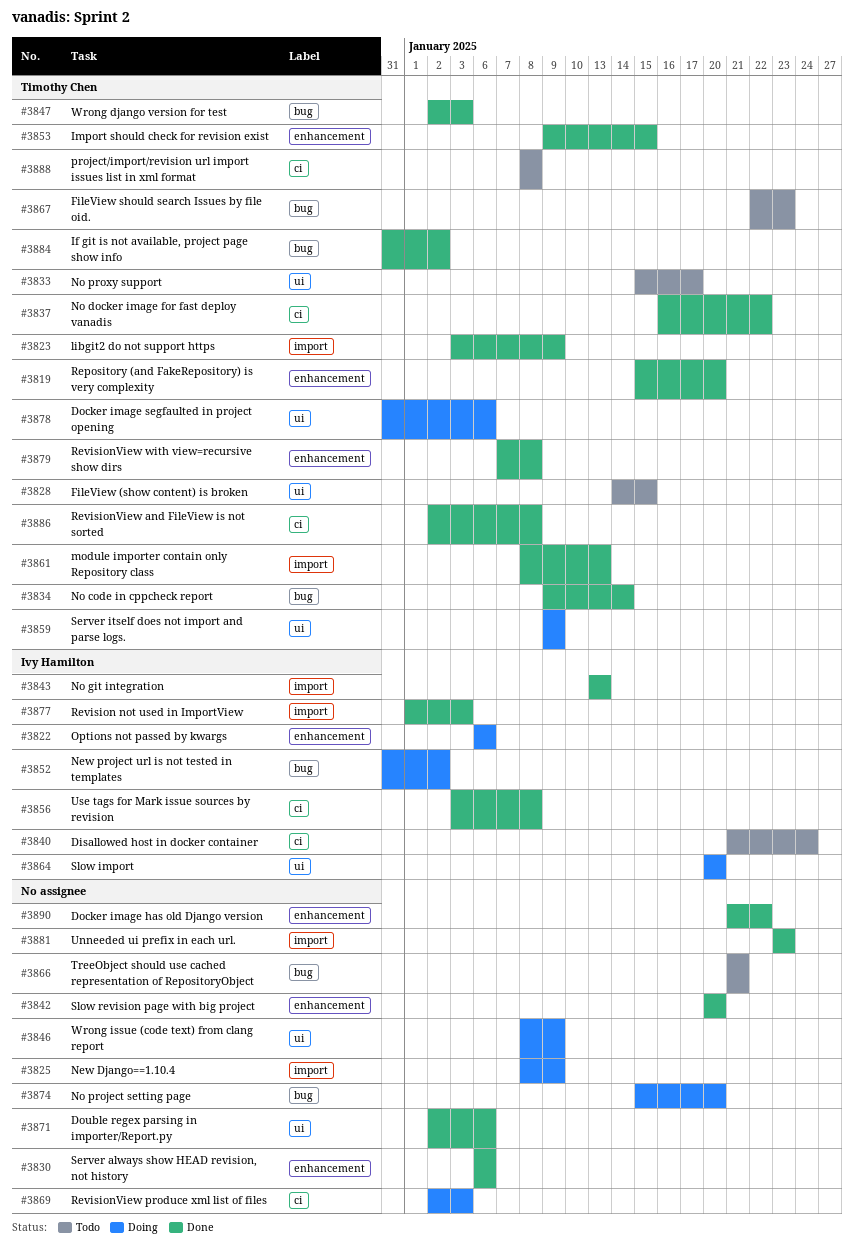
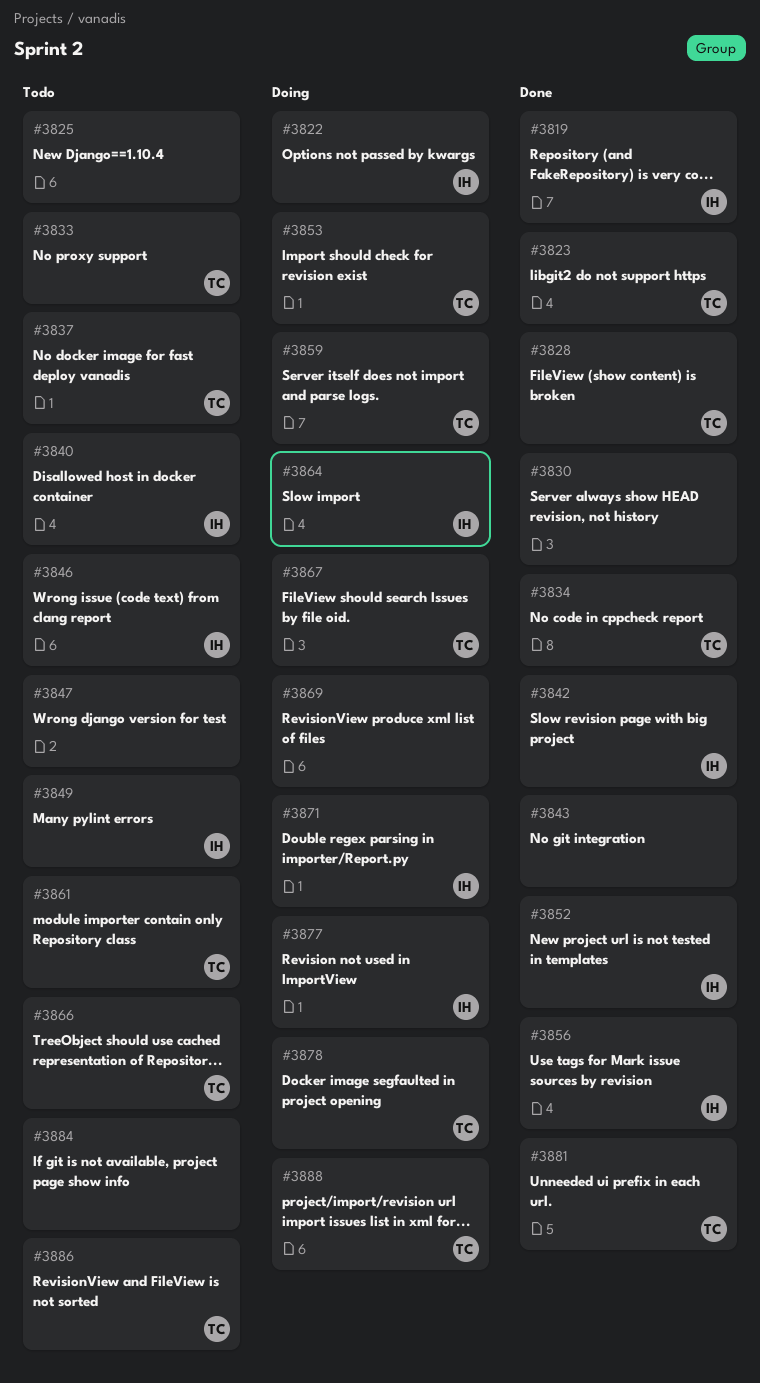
#3819, owner: Timothy Chen -> Ivy Hamilton
#3825, status: Doing -> Todo
#3828, status: Todo -> Done
#3837, status: Done -> Todo
#3842, owner: none -> Ivy Hamilton
#3843, owner: Ivy Hamilton -> none
#3846, status: Doing -> Todo
#3846, owner: none -> Ivy Hamilton
#3847, status: Done -> Todo
#3847, owner: Timothy Chen -> none
#3849: none -> present
#3852, status: Doing -> Done
#3853, status: Done -> Doing
#3861, status: Done -> Todo
#3866, owner: none -> Timothy Chen
#3867, status: Todo -> Doing
#3871, status: Done -> Doing
#3871, owner: none -> Ivy Hamilton
#3874: present -> none
#3877, status: Done -> Doing
#3879: present -> none
#3881, owner: none -> Timothy Chen
#3884, status: Done -> Todo
#3884, owner: Timothy Chen -> none
#3886, status: Done -> Todo
#3888, status: Todo -> Doing
#3890: present -> none

